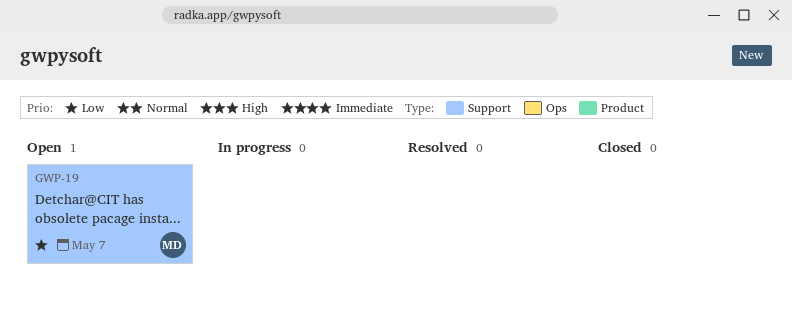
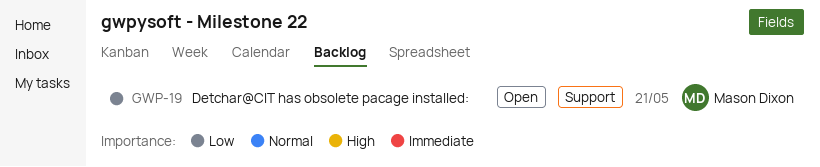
GWP-19, due: May 7 -> May 21

